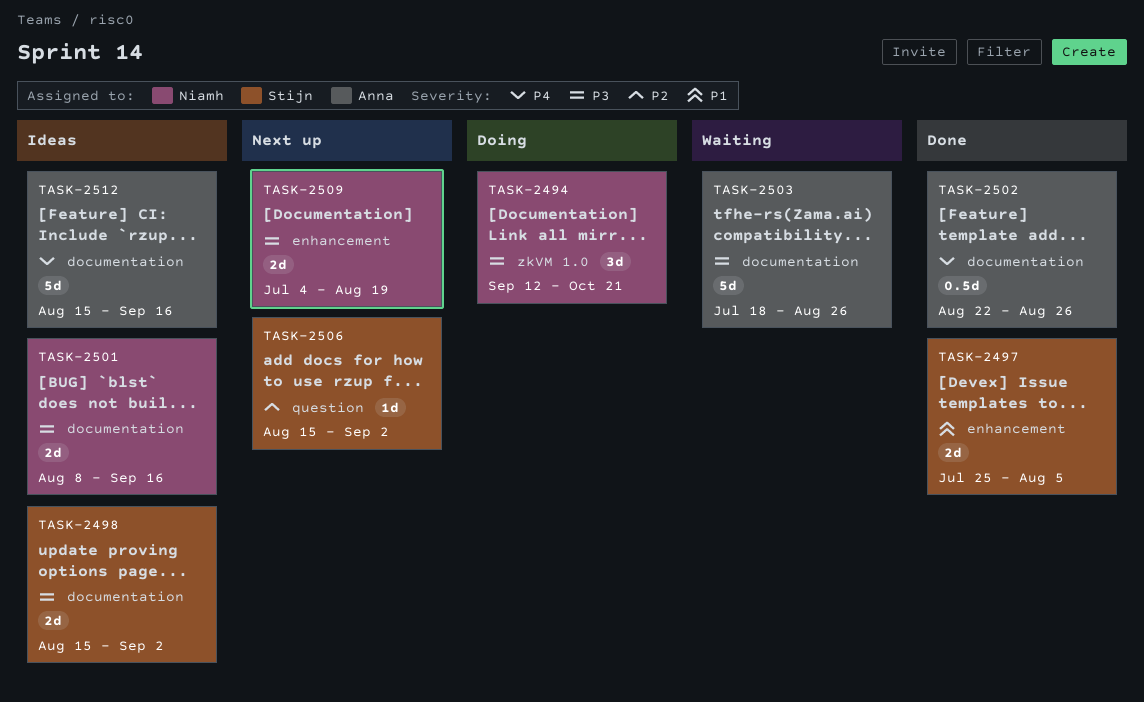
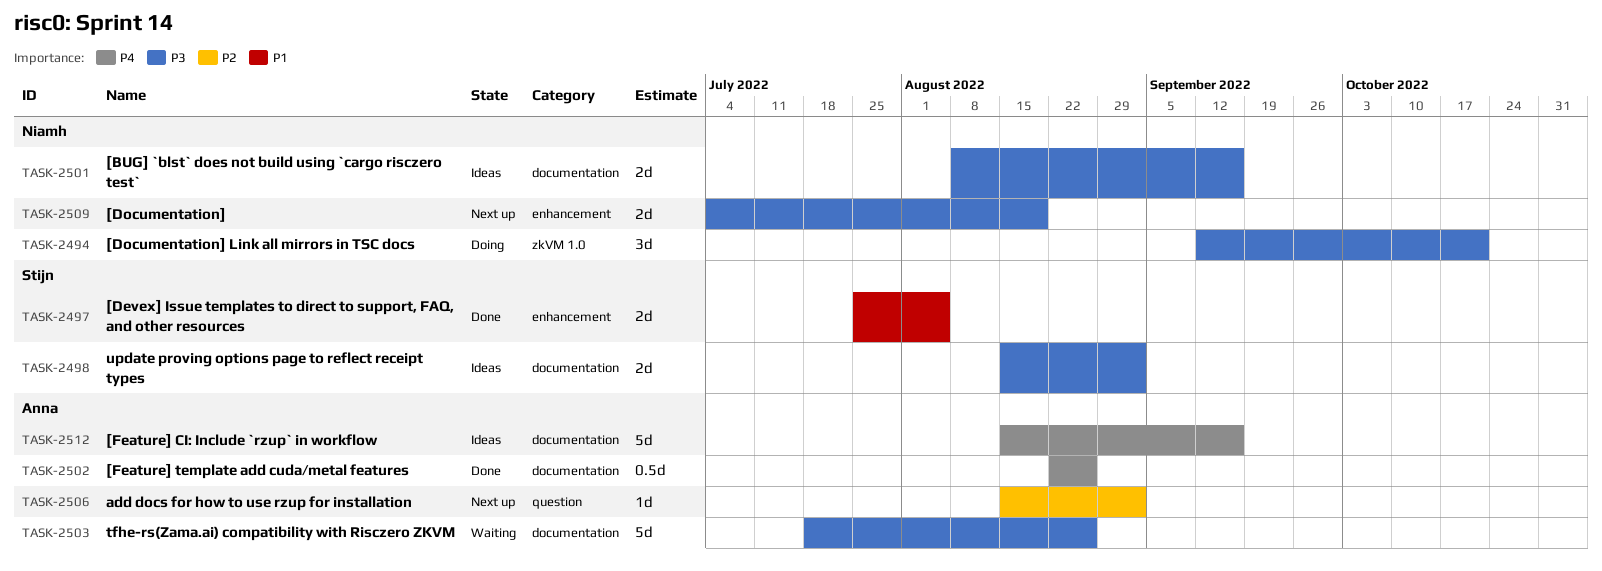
TASK-2506, owner: Stijn -> Anna

